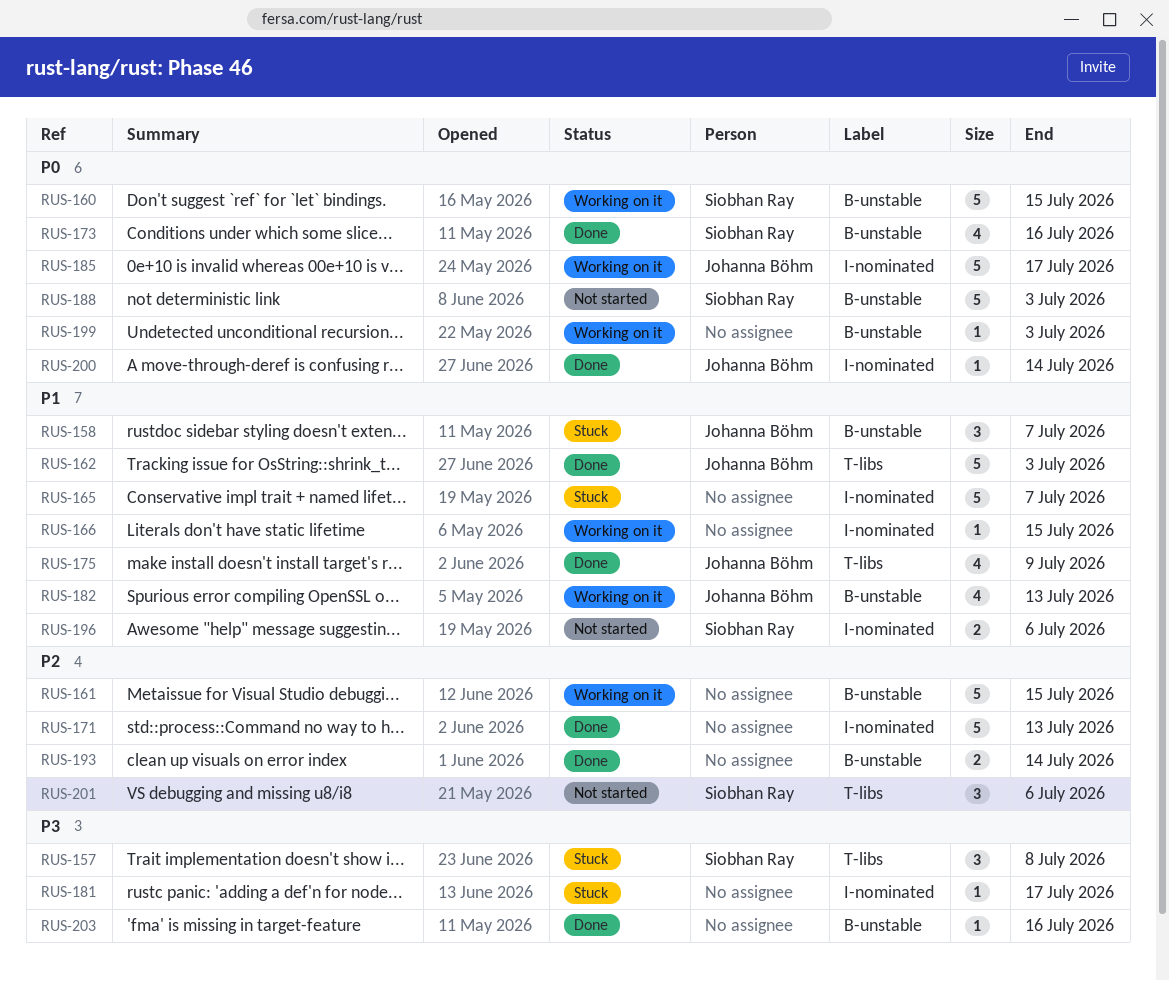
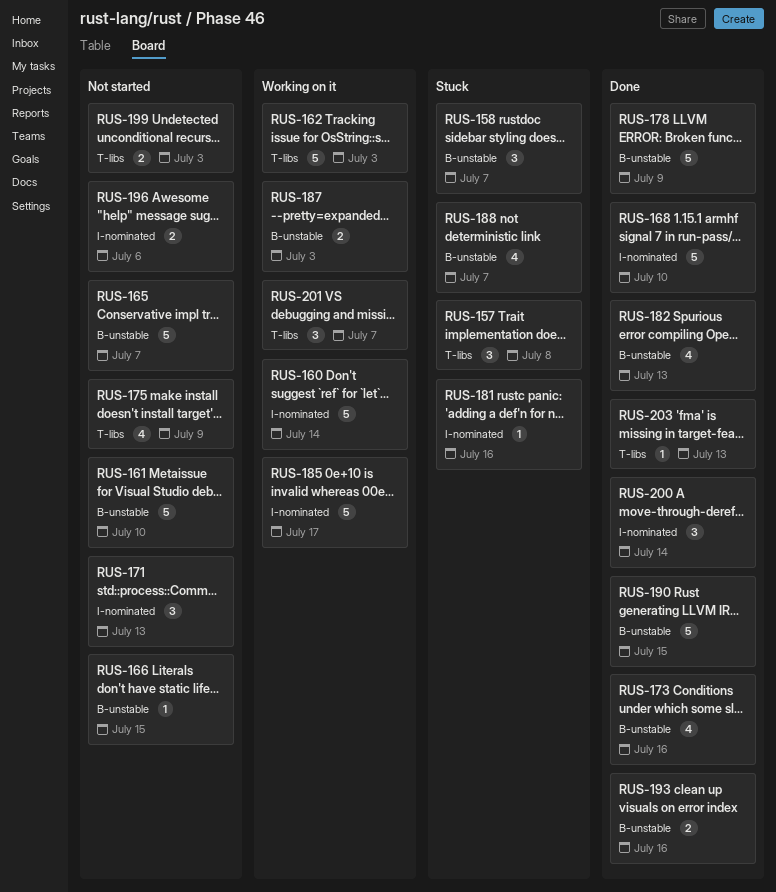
RUS-160, label: B-unstable -> I-nominated
RUS-160, due: Jul 15 -> Jul 14
RUS-161, status: Working on it -> Not started
RUS-161, due: Jul 15 -> Jul 10
RUS-162, status: Done -> Working on it
RUS-165, status: Stuck -> Not started
RUS-165, label: I-nominated -> B-unstable
RUS-166, status: Working on it -> Not started
RUS-166, label: I-nominated -> B-unstable
RUS-168: none -> present
RUS-171, status: Done -> Not started
RUS-171, estimate: 5 -> 3
RUS-175, status: Done -> Not started
RUS-178: none -> present
RUS-181, due: Jul 17 -> Jul 16
RUS-182, status: Working on it -> Done
RUS-187: none -> present
RUS-188, status: Not started -> Stuck
RUS-188, estimate: 5 -> 4
RUS-188, due: Jul 3 -> Jul 7
RUS-190: none -> present
RUS-193, due: Jul 14 -> Jul 16
RUS-199, status: Working on it -> Not started
RUS-199, label: B-unstable -> T-libs
RUS-199, estimate: 1 -> 2
RUS-200, estimate: 1 -> 3
RUS-201, status: Not started -> Working on it
RUS-201, due: Jul 6 -> Jul 7
RUS-203, label: B-unstable -> T-libs
RUS-203, due: Jul 16 -> Jul 13

